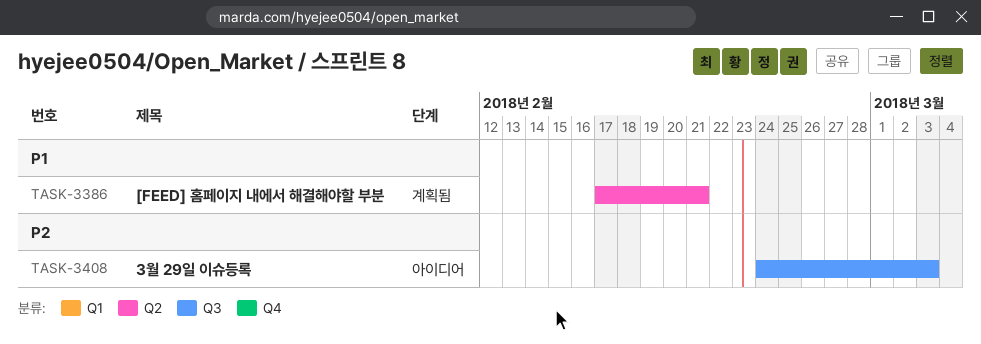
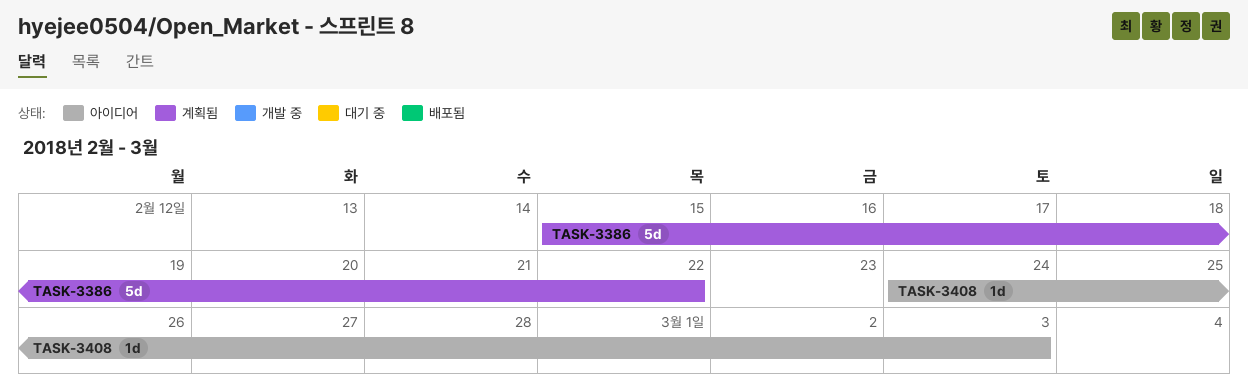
TASK-3386, start: Feb 17 -> Feb 15
TASK-3386, due: Feb 21 -> Feb 22

